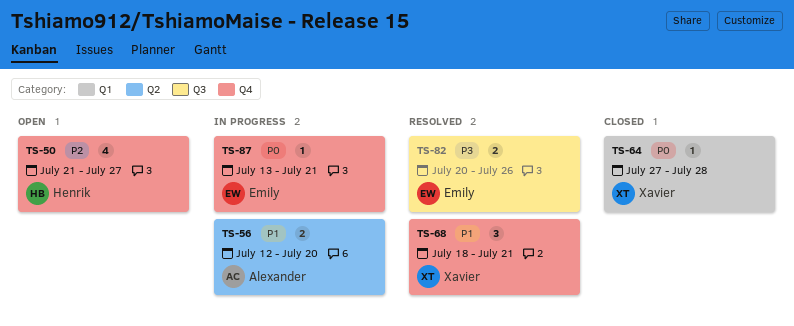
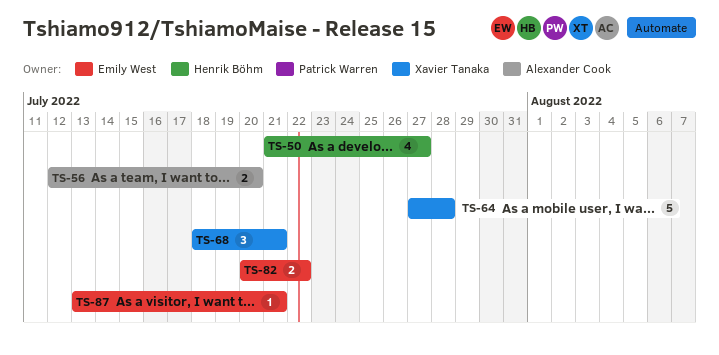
TS-64, estimate: 1 -> 5
TS-82, due: Jul 26 -> Jul 22

